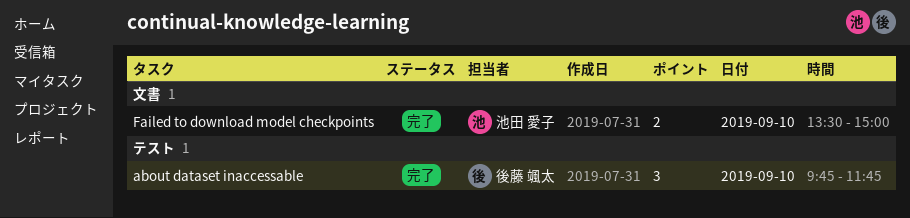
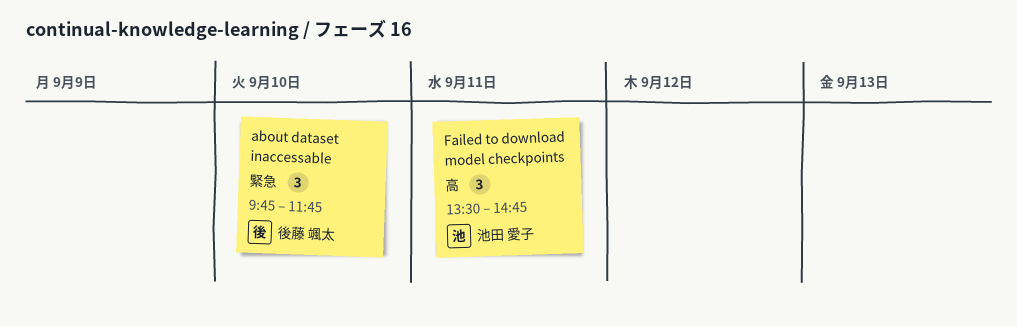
Failed to download model checkpoints, estimate: 2 -> 3
Failed to download model checkpoints, day: Sep 10 -> Sep 11
Failed to download model checkpoints, ends: 15:00 -> 14:45

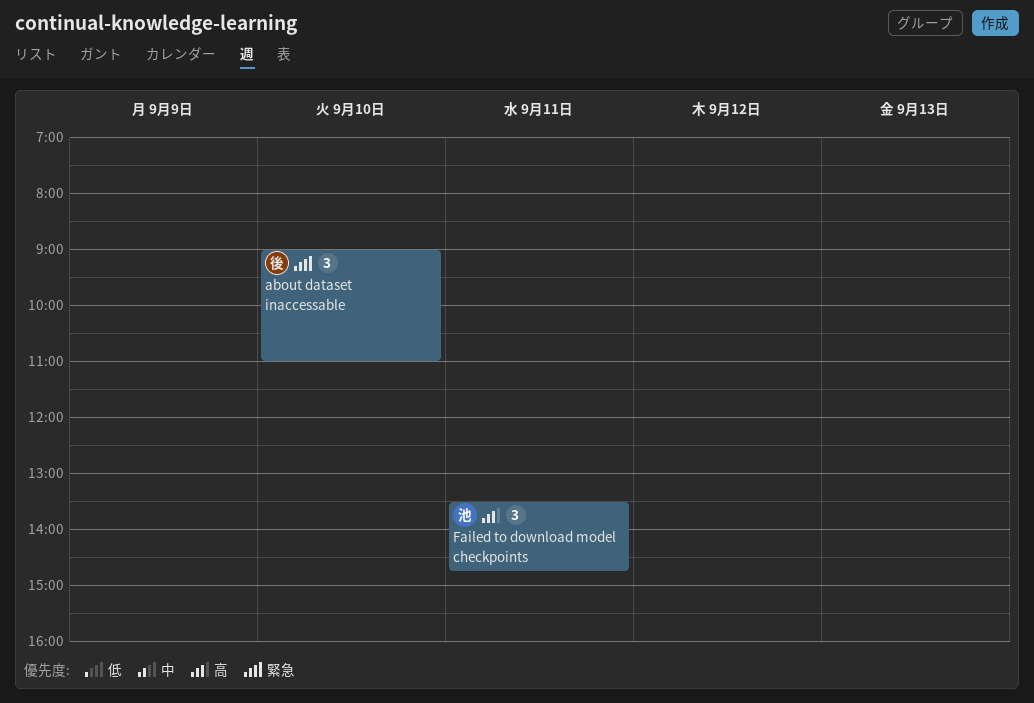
about dataset inaccessable, begins: 09:45 -> 09:00
about dataset inaccessable, ends: 11:45 -> 11:00

